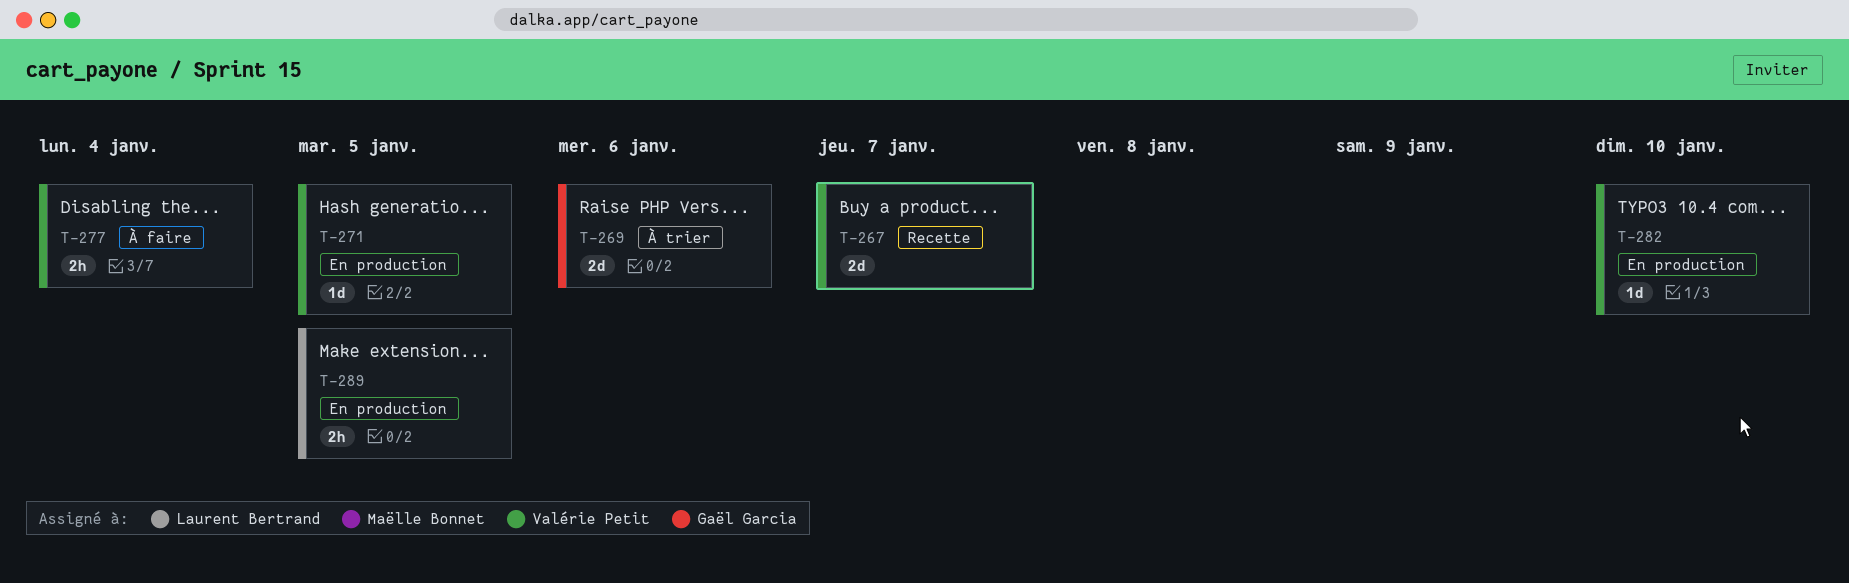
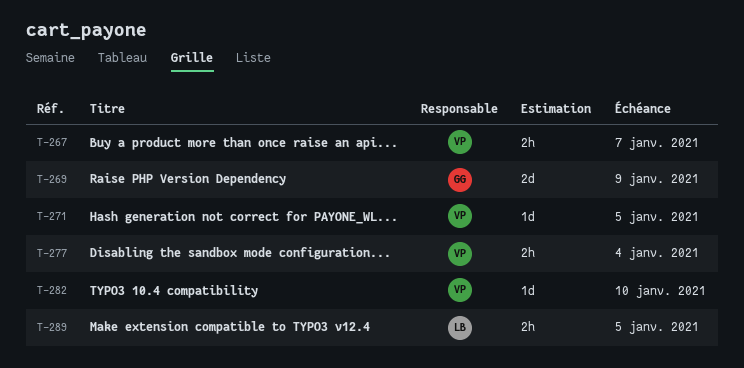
T-267, estimate: 2d -> 2h
T-269, due: Jan 6 -> Jan 9

